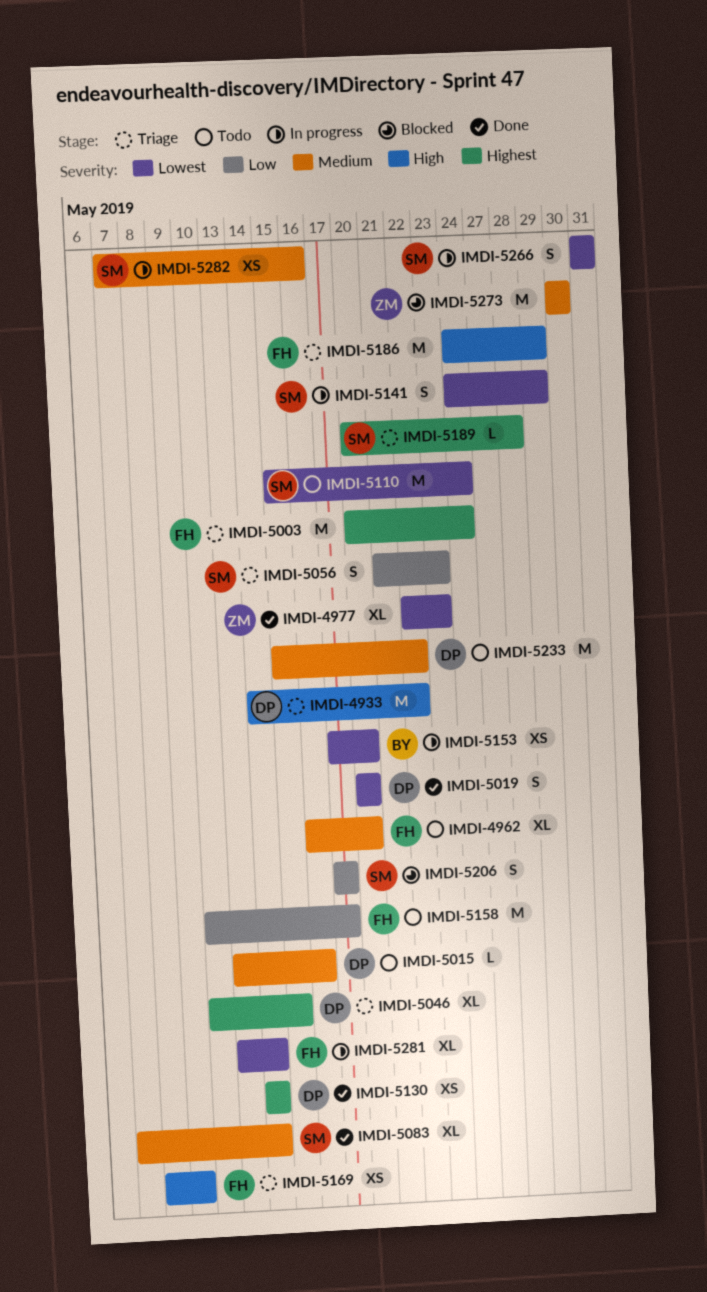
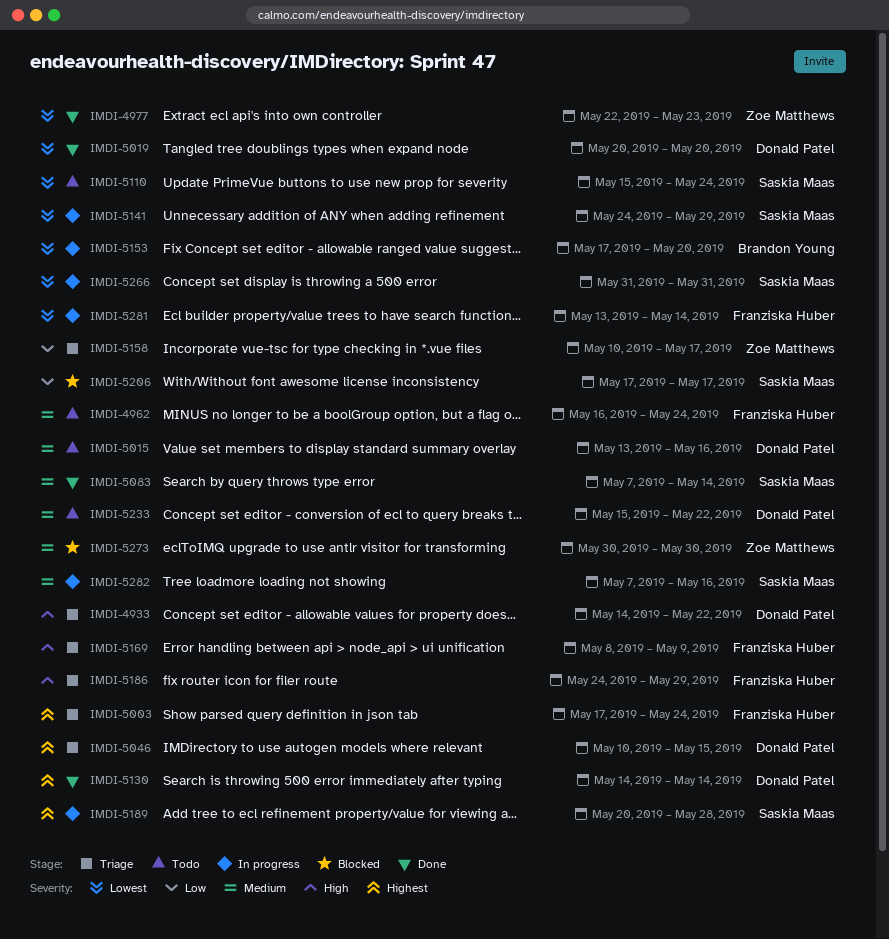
IMDI-4962, due: May 20 -> May 24
IMDI-5003, start: May 20 -> May 17
IMDI-5056: present -> none
IMDI-5158, status: Todo -> Triage
IMDI-5158, owner: Franziska Huber -> Zoe Matthews
IMDI-5189, status: Triage -> In progress

